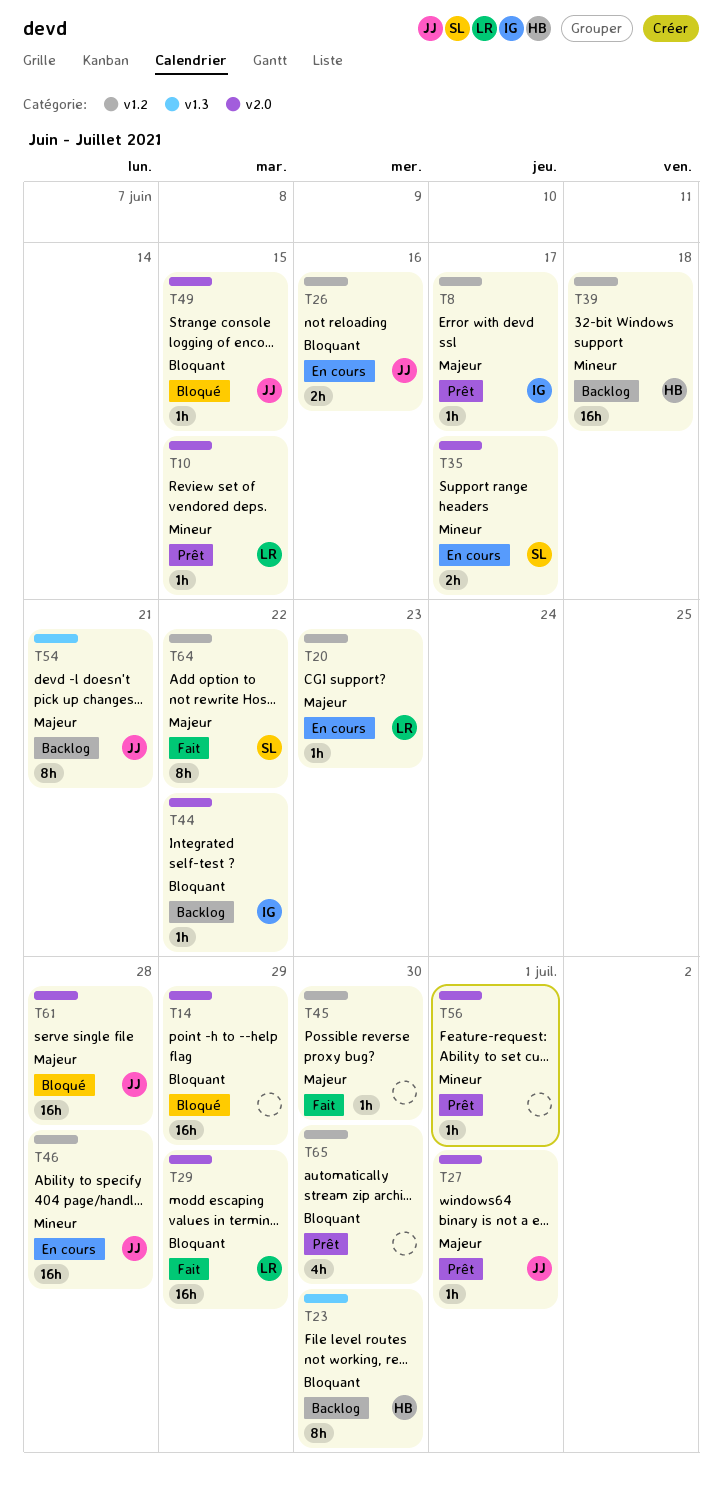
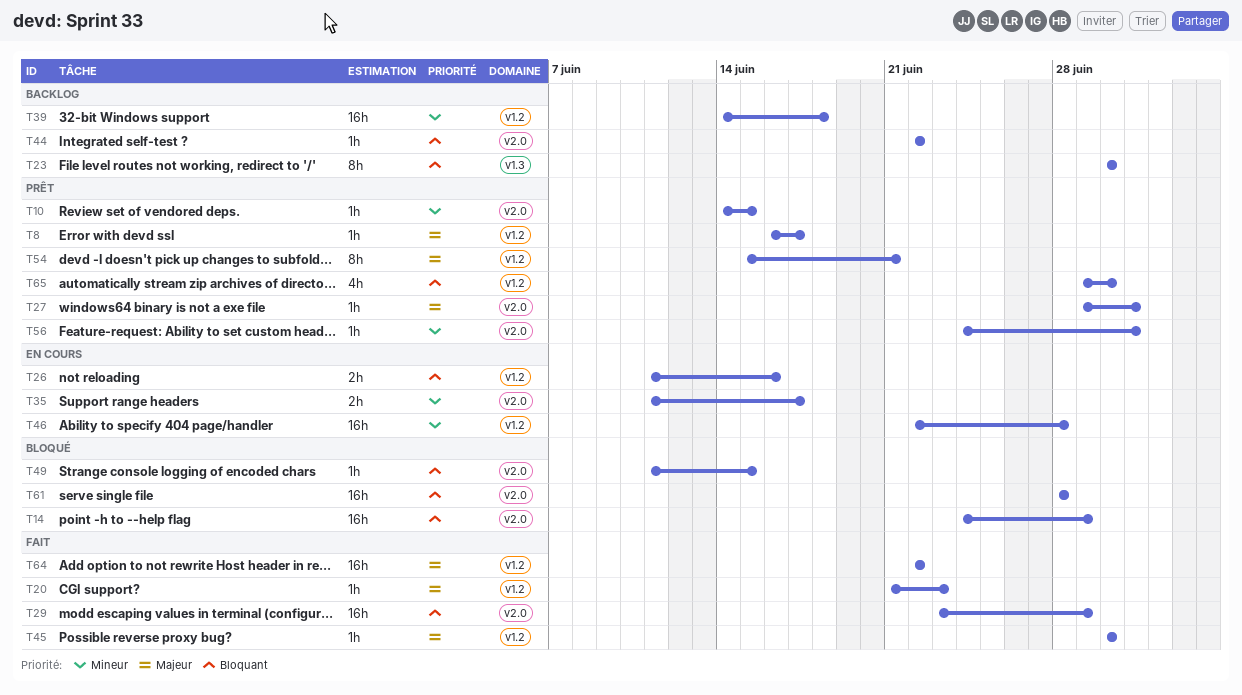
T20, status: En cours -> Fait
T54, status: Backlog -> Prêt
T54, label: v1.3 -> v1.2
T61, priority: Majeur -> Bloquant
T64, estimate: 8h -> 16h

